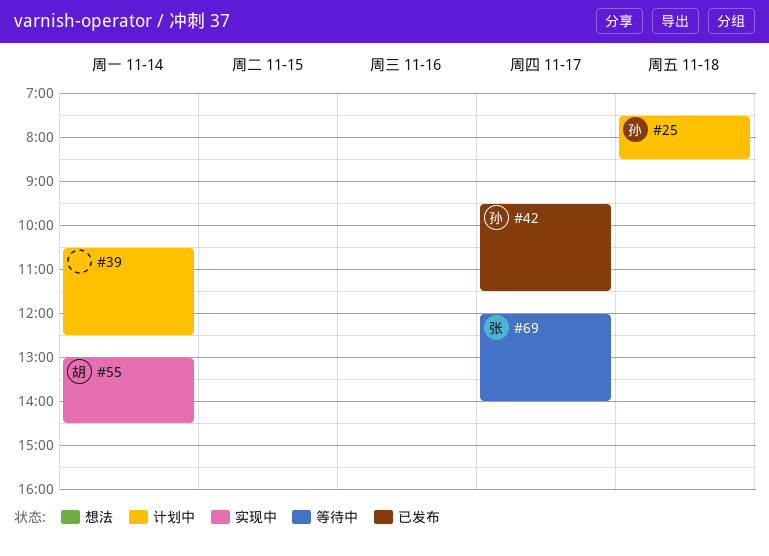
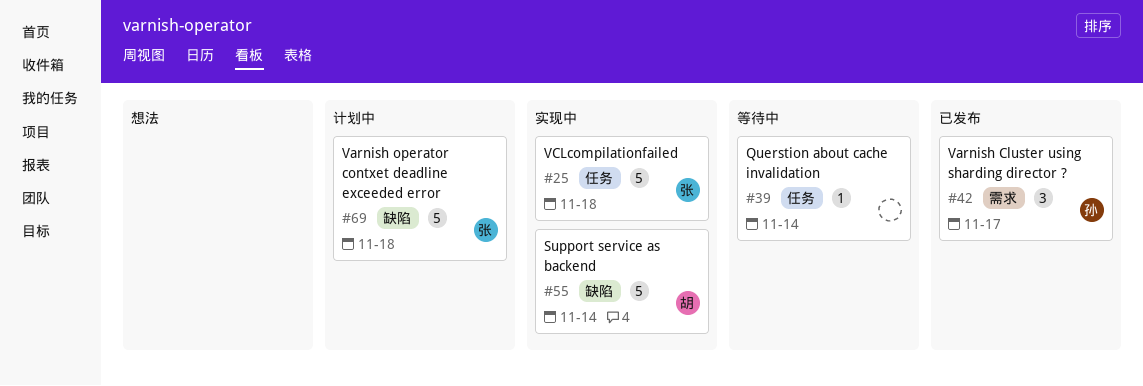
#25, status: 计划中 -> 实现中
#25, owner: 孙 -> 张
#39, status: 计划中 -> 等待中
#69, status: 等待中 -> 计划中
#69, day: Nov 17 -> Nov 18

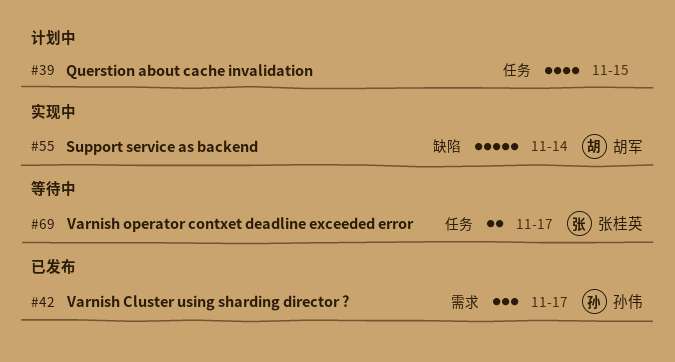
#25: present -> none
#39, status: 等待中 -> 计划中
#39, estimate: 1 -> 4
#39, day: Nov 14 -> Nov 15
#69, status: 计划中 -> 等待中
#69, label: 缺陷 -> 任务
#69, estimate: 5 -> 2
#69, day: Nov 18 -> Nov 17

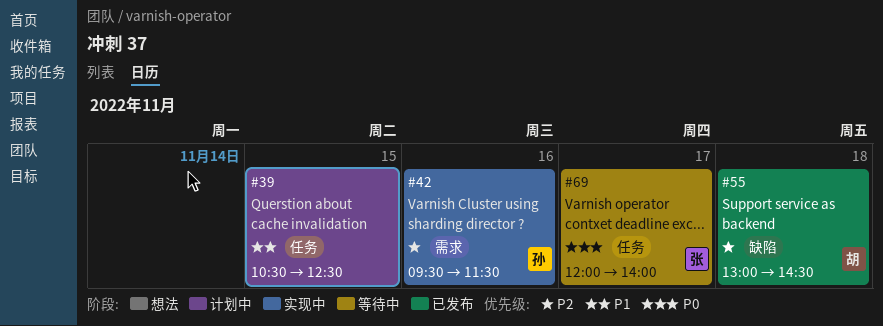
#42, status: 已发布 -> 实现中
#42, day: Nov 17 -> Nov 16
#55, status: 实现中 -> 已发布
#55, day: Nov 14 -> Nov 18

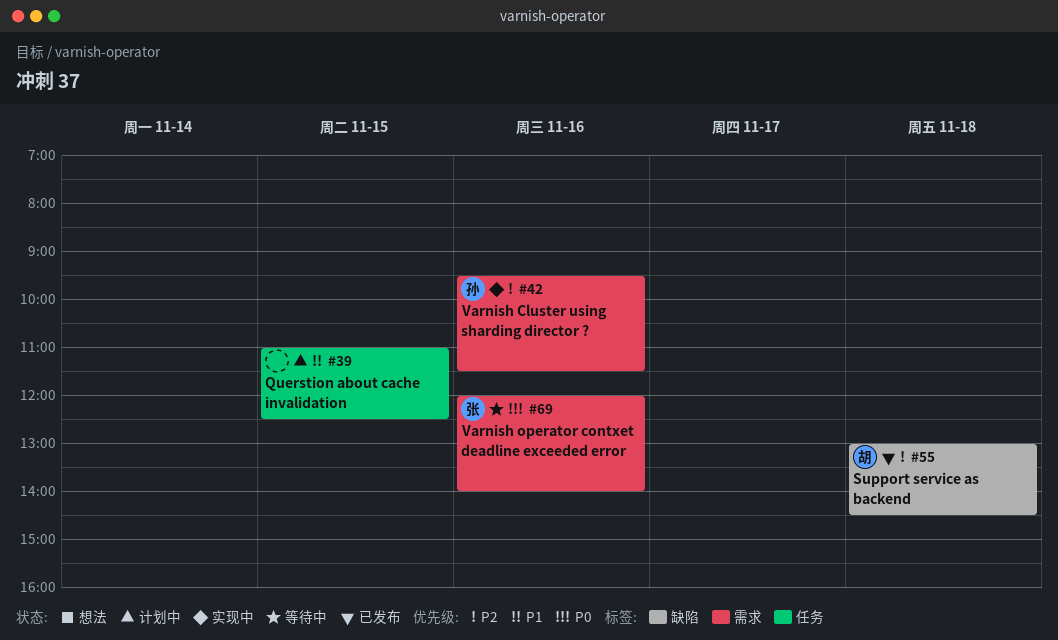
#39, begins: 10:30 -> 11:00
#69, label: 任务 -> 需求
#69, day: Nov 17 -> Nov 16

